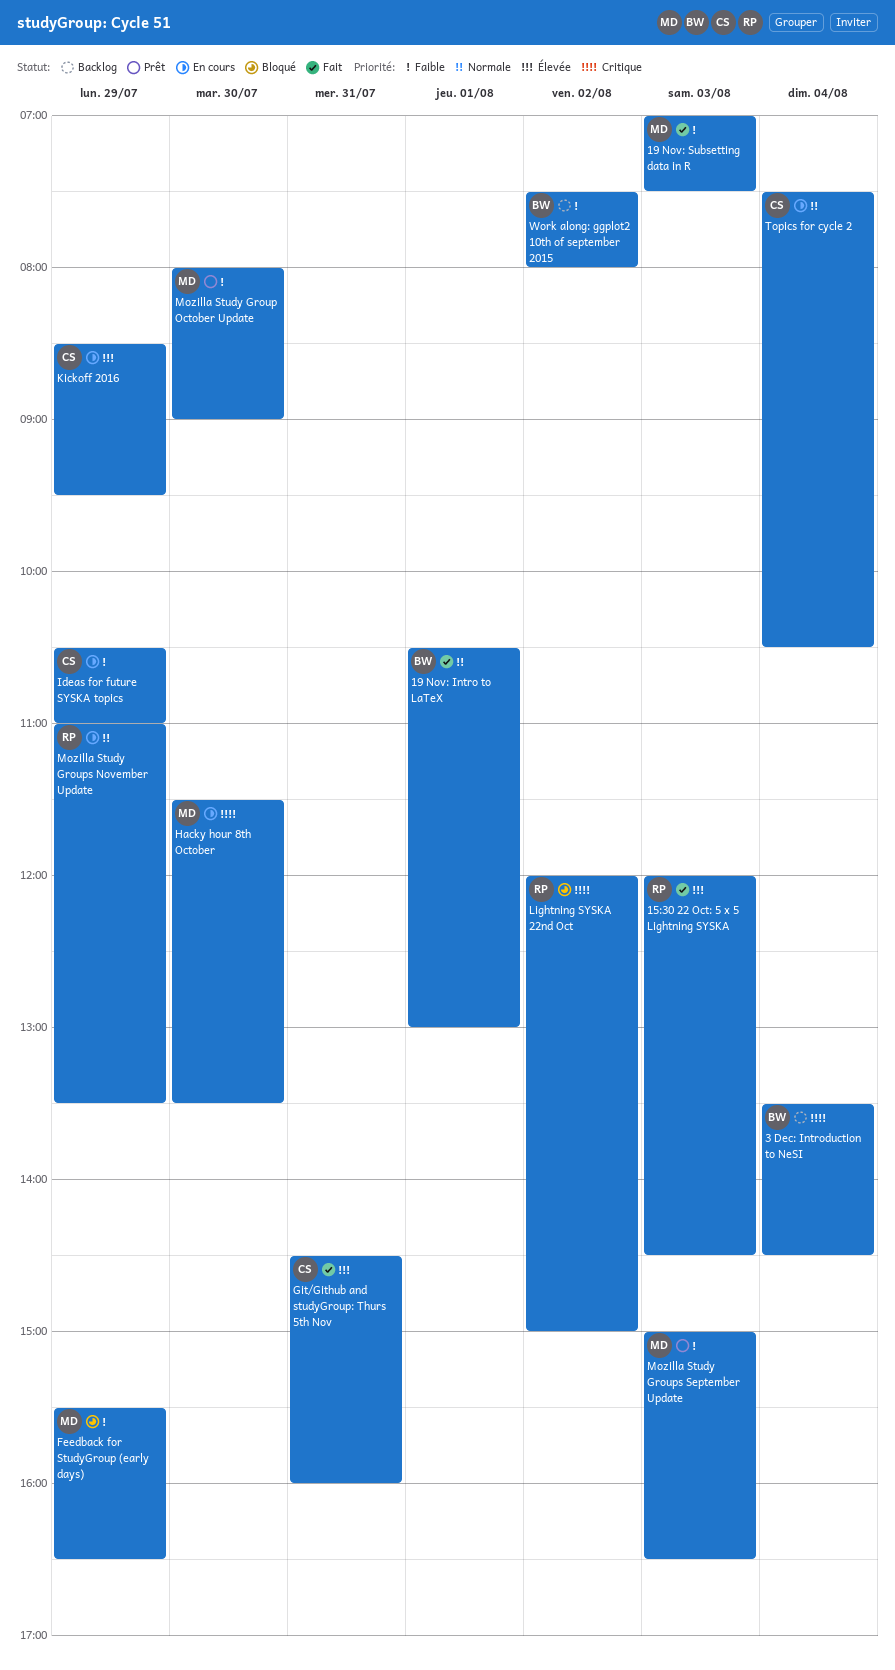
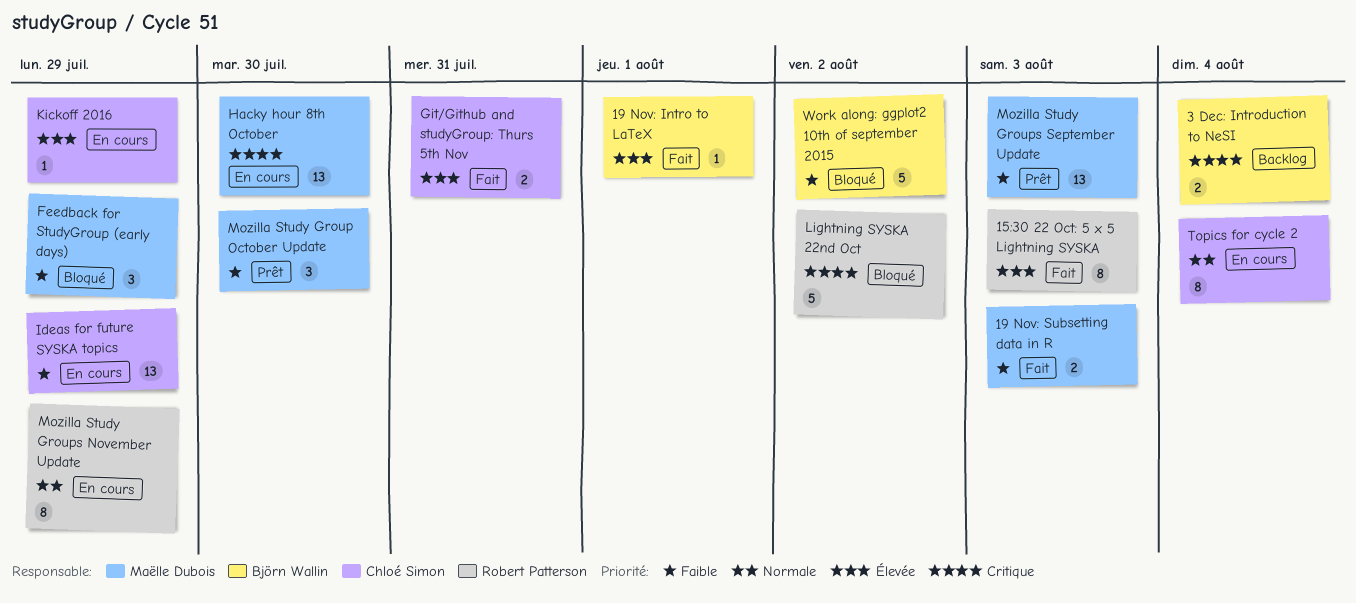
19 Nov: Intro to LaTeX, priority: Normale -> Élevée
Work along: ggplot2 10th of september 2015, status: Backlog -> Bloqué

